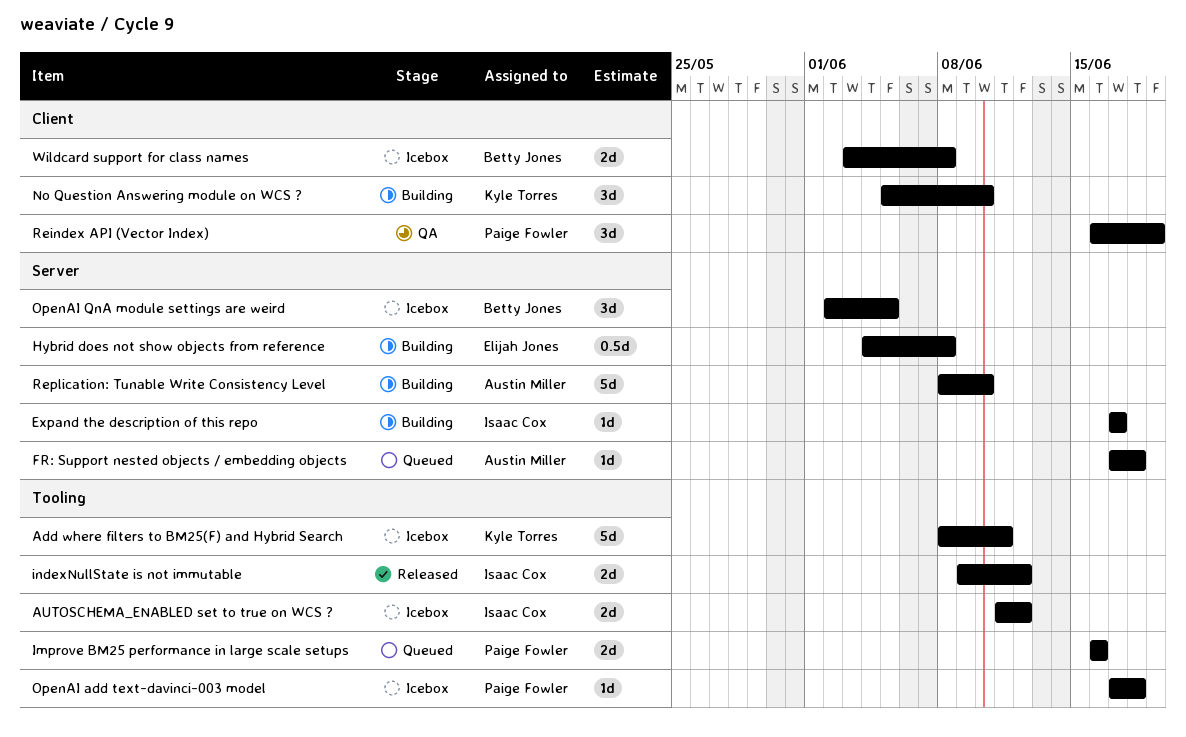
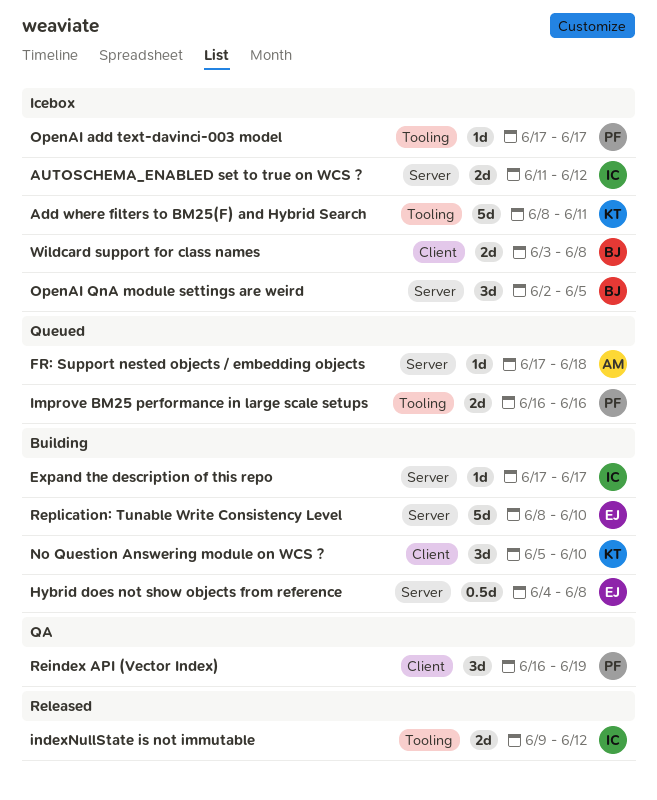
AUTOSCHEMA_ENABLED set to true on WCS ?, label: Tooling -> Server
OpenAI add text-davinci-003 model, due: Jun 18 -> Jun 17
Replication: Tunable Write Consistency Level, owner: Austin Miller -> Elijah Jones

